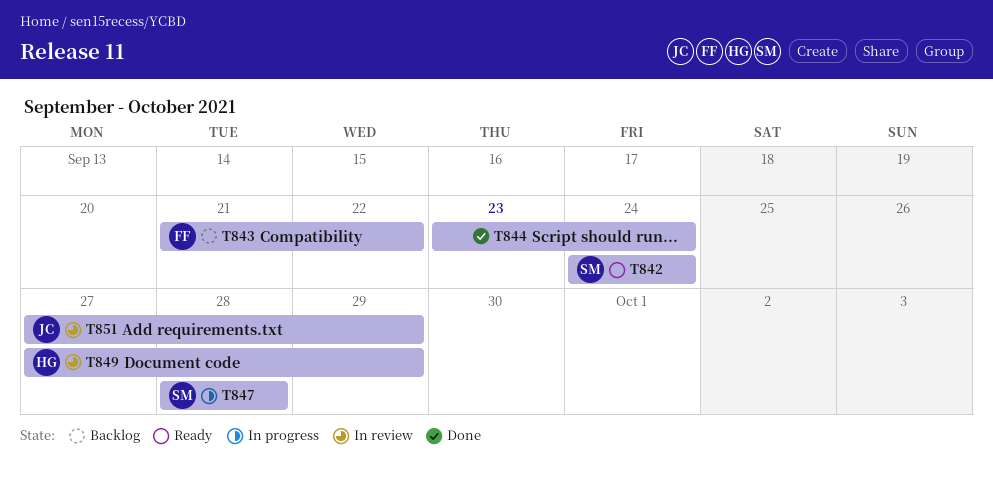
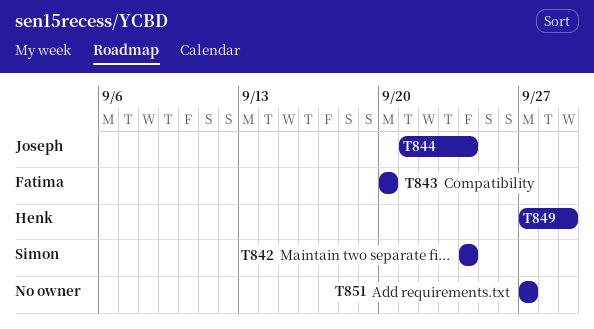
T843, start: Sep 21 -> Sep 20
T843, due: Sep 22 -> Sep 20
T844, owner: none -> Joseph
T844, start: Sep 23 -> Sep 21
T847: present -> none
T851, owner: Joseph -> none
T851, due: Sep 29 -> Sep 27

